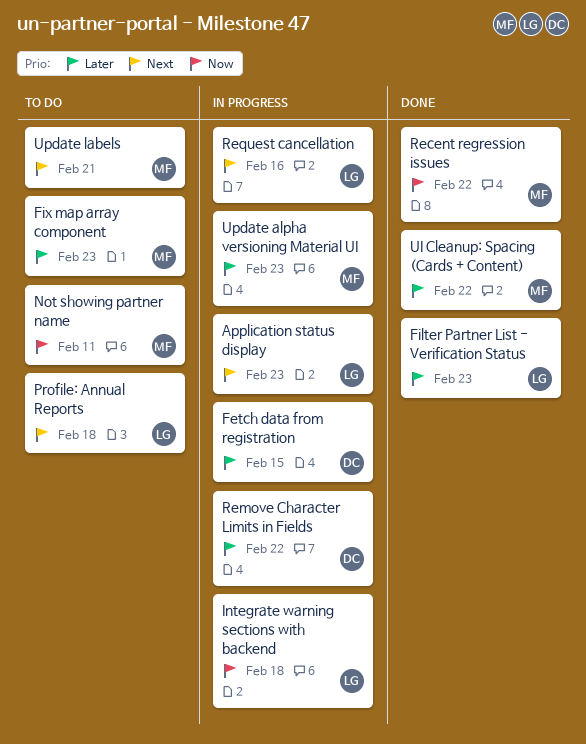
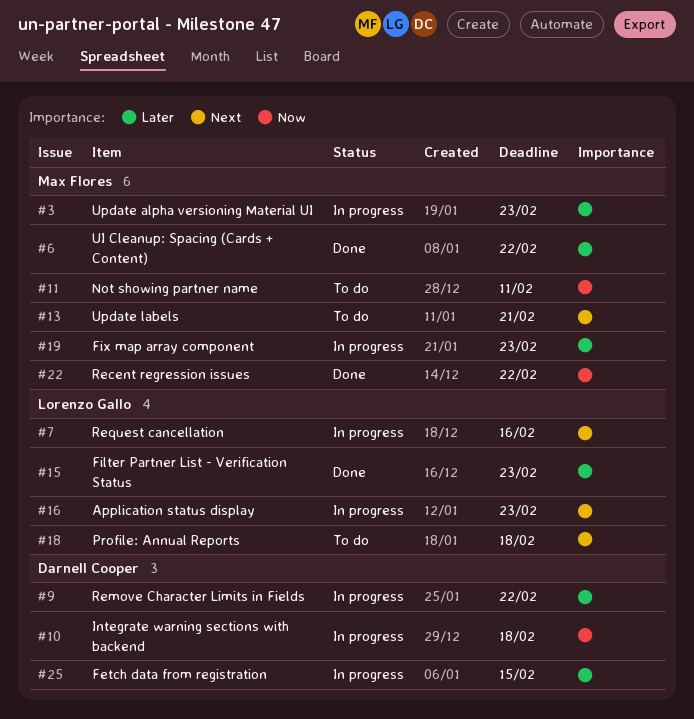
Fix map array component, status: To do -> In progress
Integrate warning sections with backend, owner: Lorenzo Gallo -> Darnell Cooper

